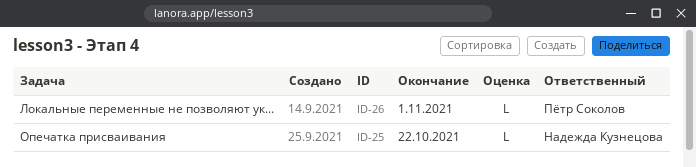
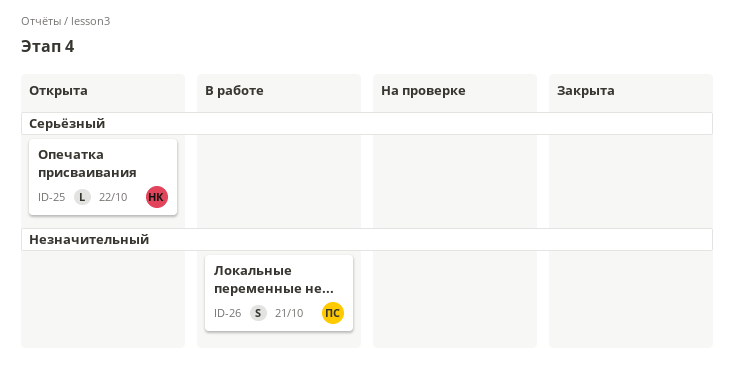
ID-26, estimate: L -> S
ID-26, due: Nov 1 -> Oct 21

